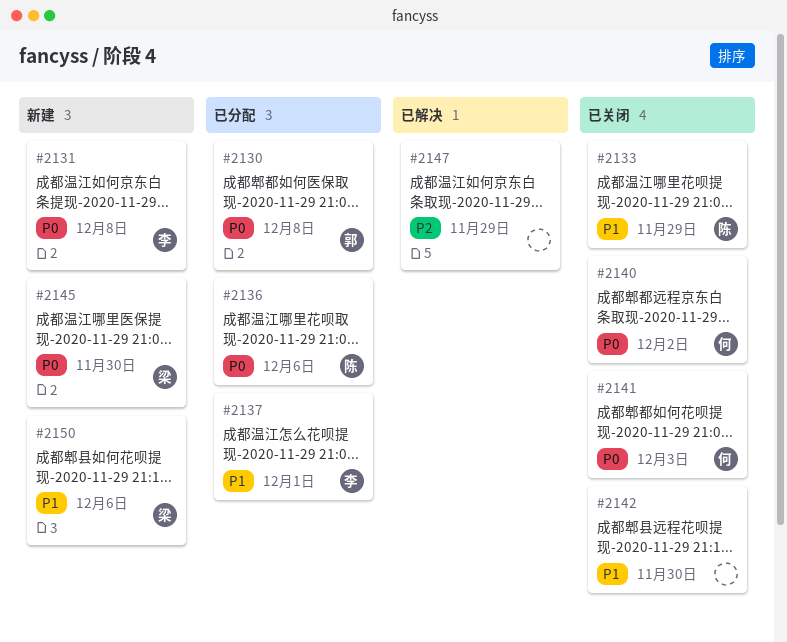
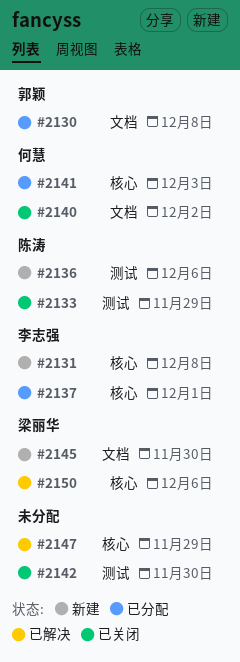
#2136, status: 已分配 -> 新建
#2141, status: 已关闭 -> 已分配
#2150, status: 新建 -> 已解决

